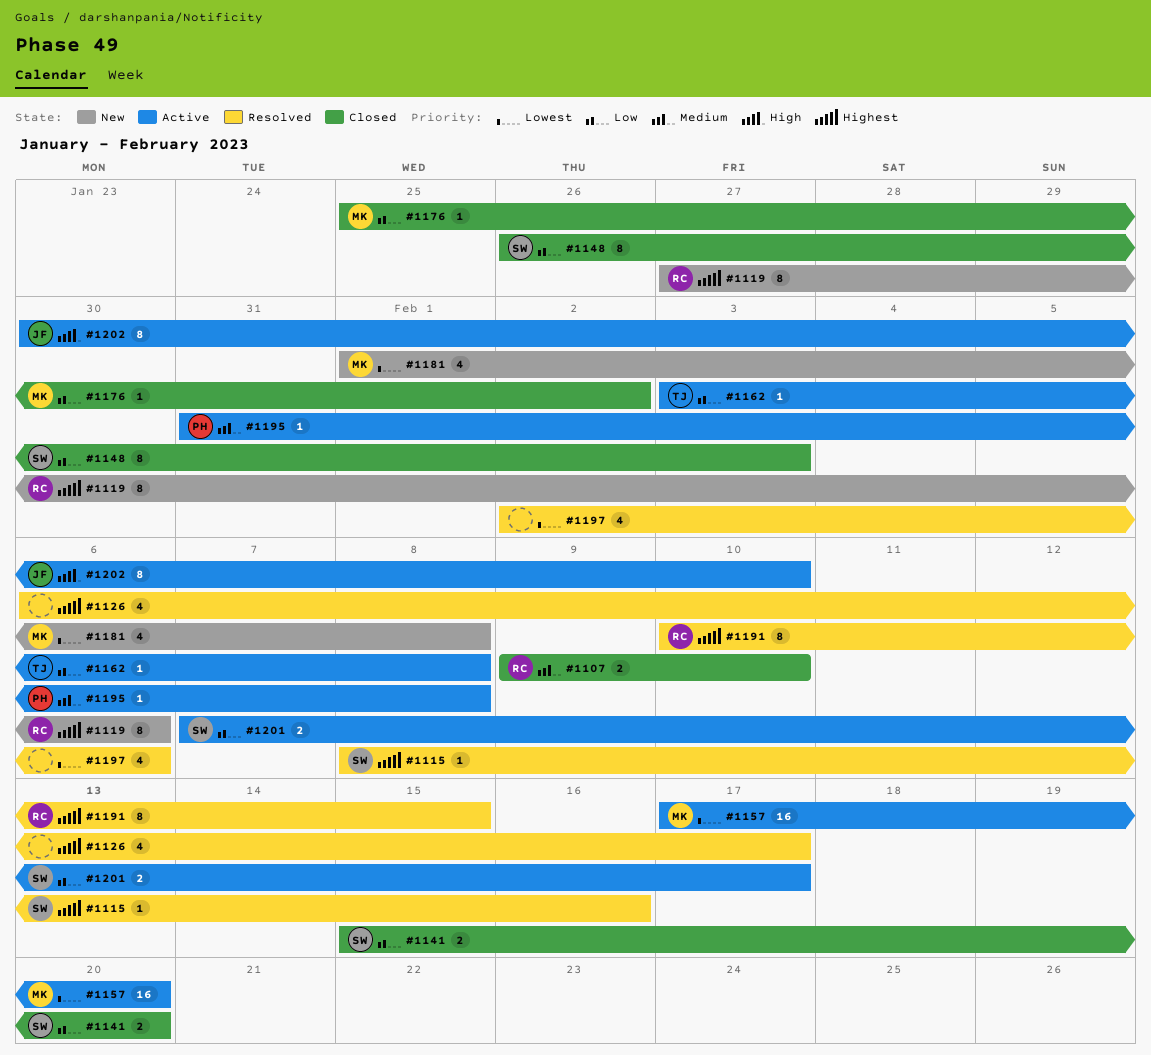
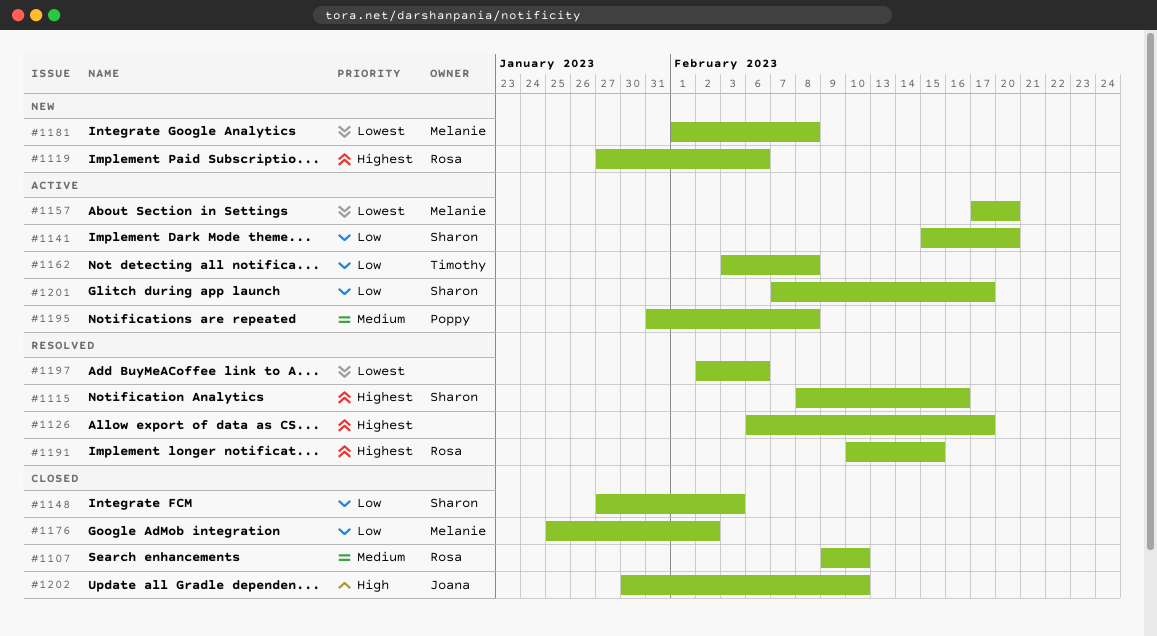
#1141, status: Closed -> Active
#1148, start: Jan 26 -> Jan 27
#1202, status: Active -> Closed

